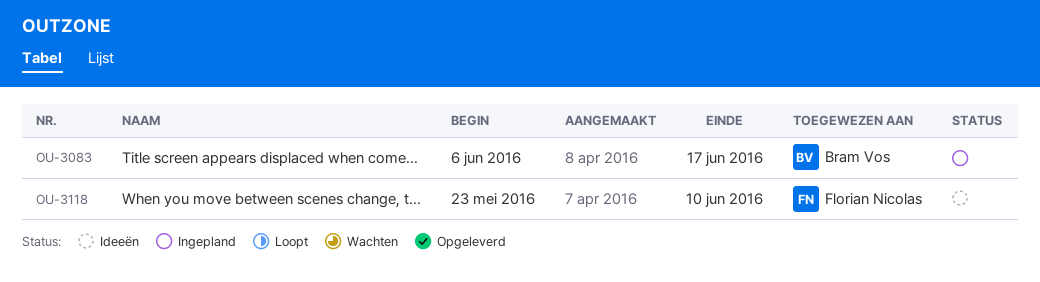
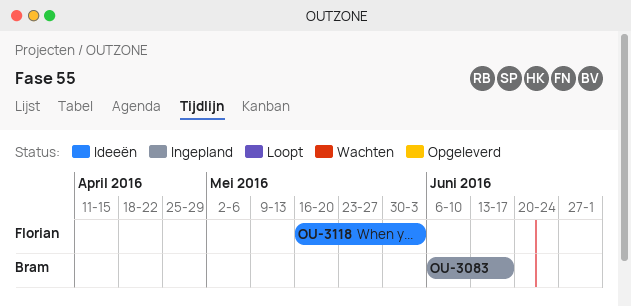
OU-3118, start: May 23 -> May 16
OU-3118, due: Jun 10 -> Jun 3

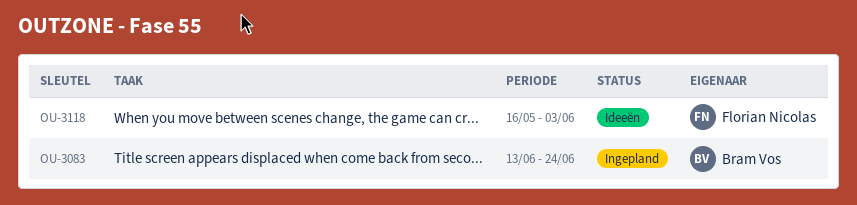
OU-3083, start: Jun 6 -> Jun 13
OU-3083, due: Jun 17 -> Jun 24

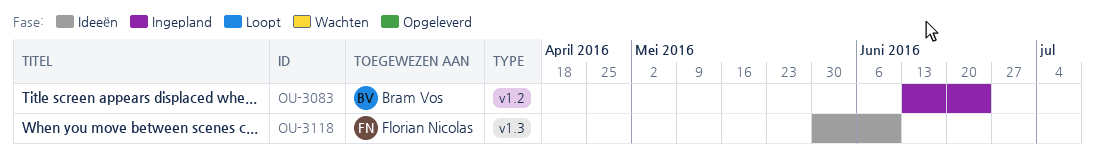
OU-3118, start: May 16 -> May 30
OU-3118, due: Jun 3 -> Jun 10

